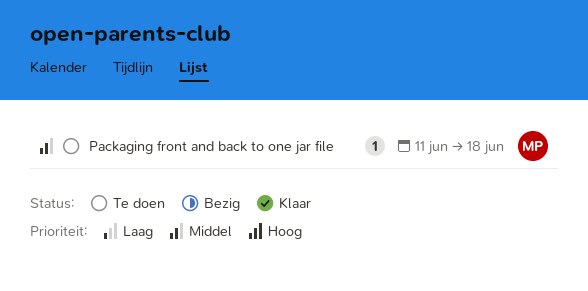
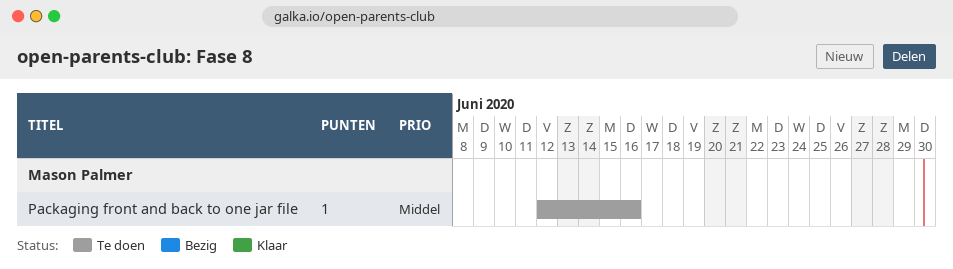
Packaging front and back to one jar file, start: Jun 11 -> Jun 12
Packaging front and back to one jar file, due: Jun 18 -> Jun 16

